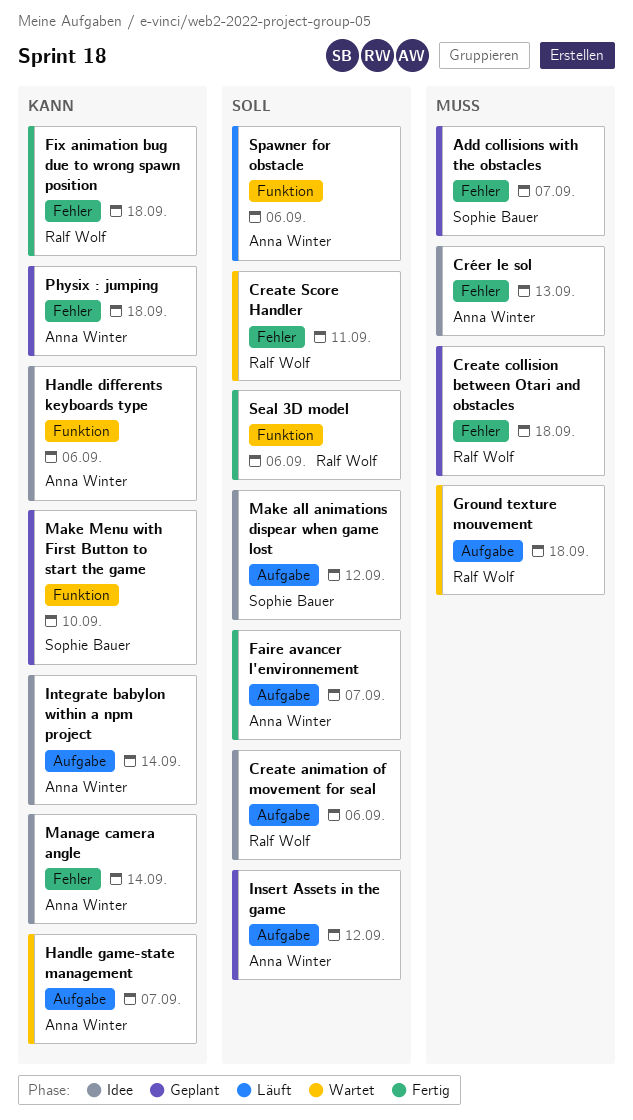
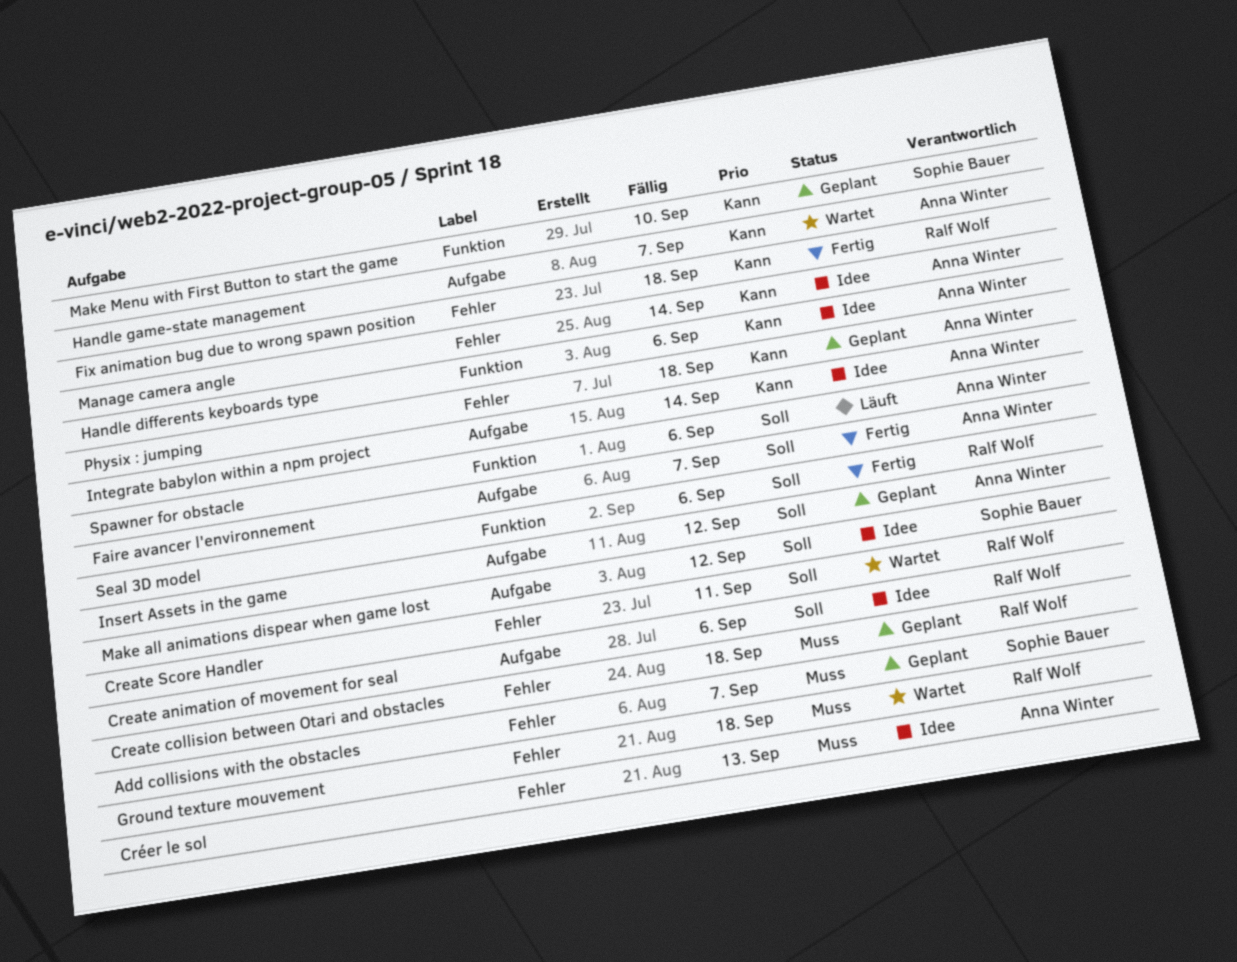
Ground texture mouvement, label: Aufgabe -> Fehler

